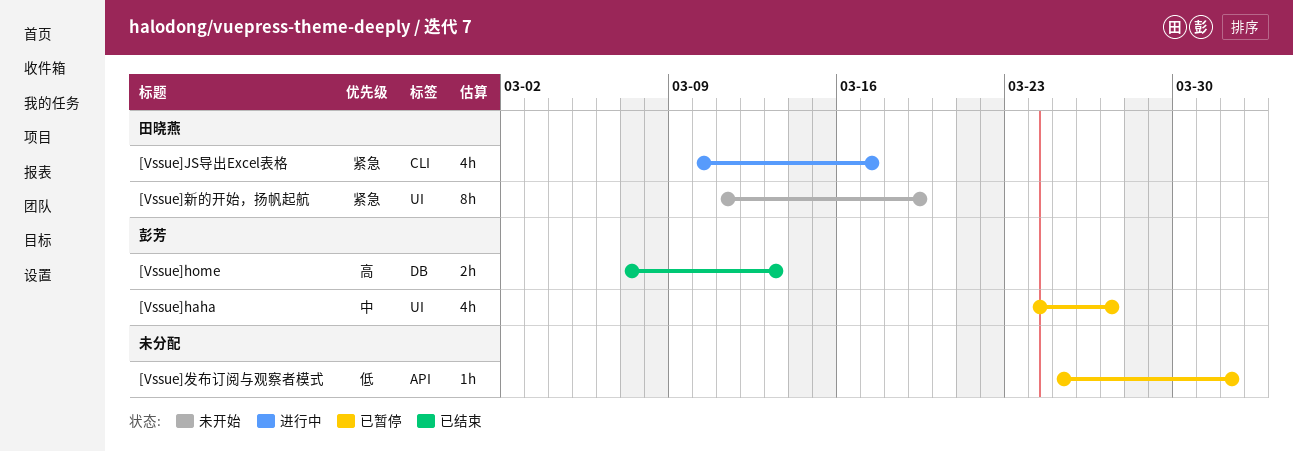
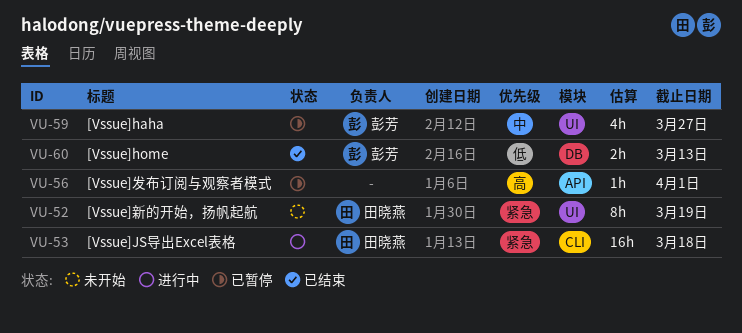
[Vssue]home, priority: 高 -> 低
[Vssue]JS导出Excel表格, estimate: 4h -> 16h
[Vssue]JS导出Excel表格, due: Mar 17 -> Mar 18
[Vssue]发布订阅与观察者模式, priority: 低 -> 高

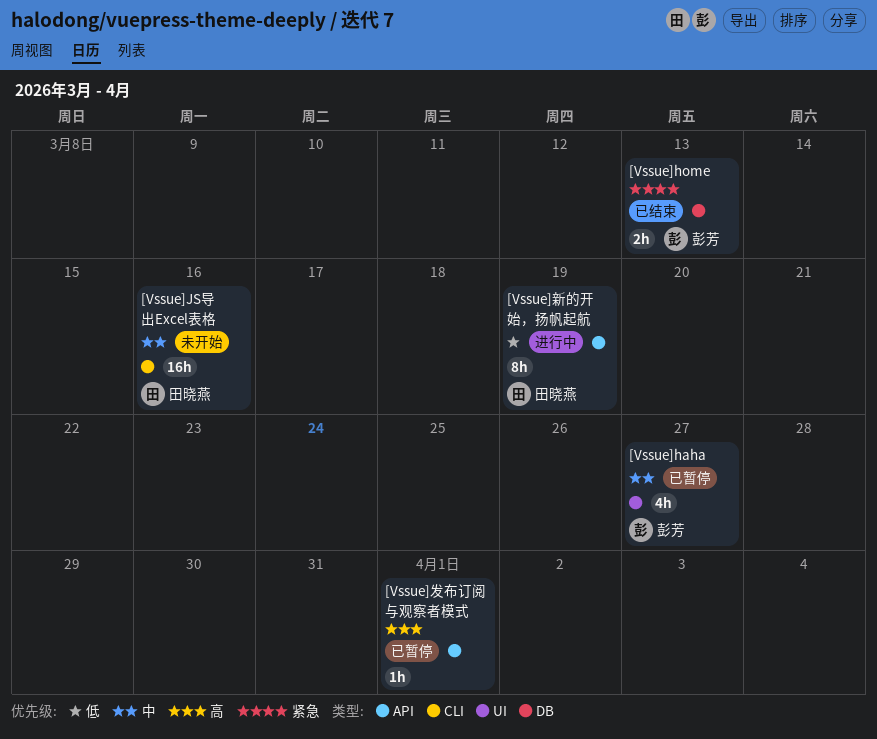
[Vssue]home, priority: 低 -> 紧急
[Vssue]JS导出Excel表格, status: 进行中 -> 未开始
[Vssue]JS导出Excel表格, priority: 紧急 -> 中
[Vssue]JS导出Excel表格, due: Mar 18 -> Mar 16
[Vssue]新的开始，扬帆起航, status: 未开始 -> 进行中
[Vssue]新的开始，扬帆起航, priority: 紧急 -> 低
[Vssue]新的开始，扬帆起航, label: UI -> API

